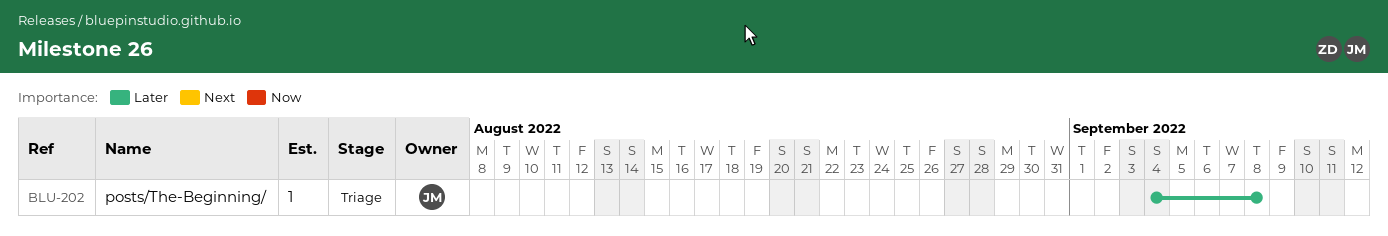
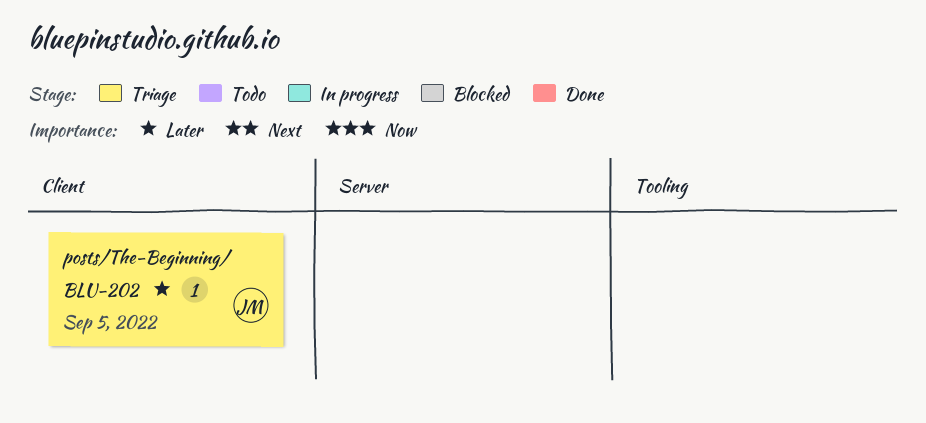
BLU-202, due: Sep 8 -> Sep 5

